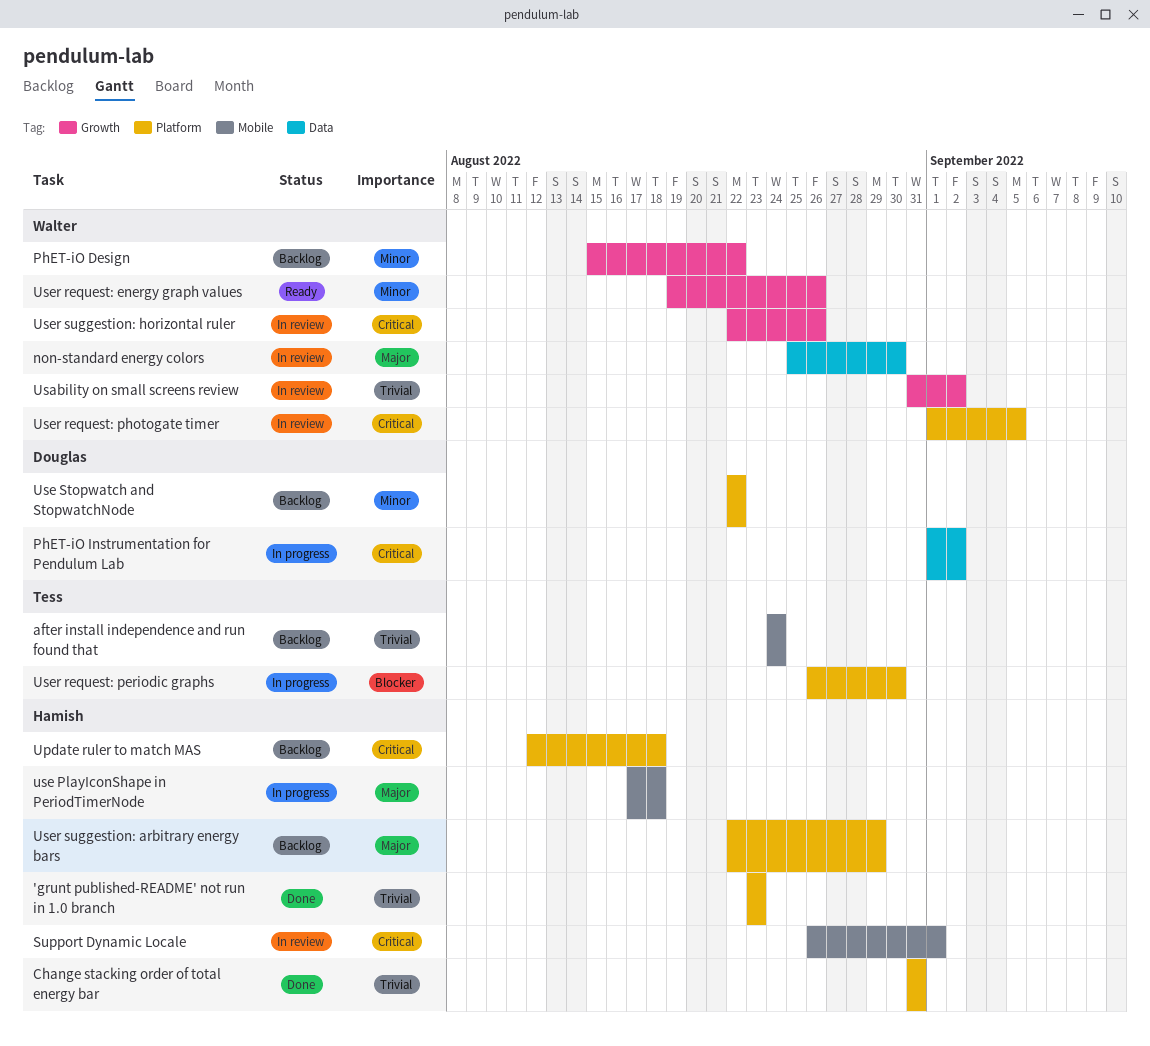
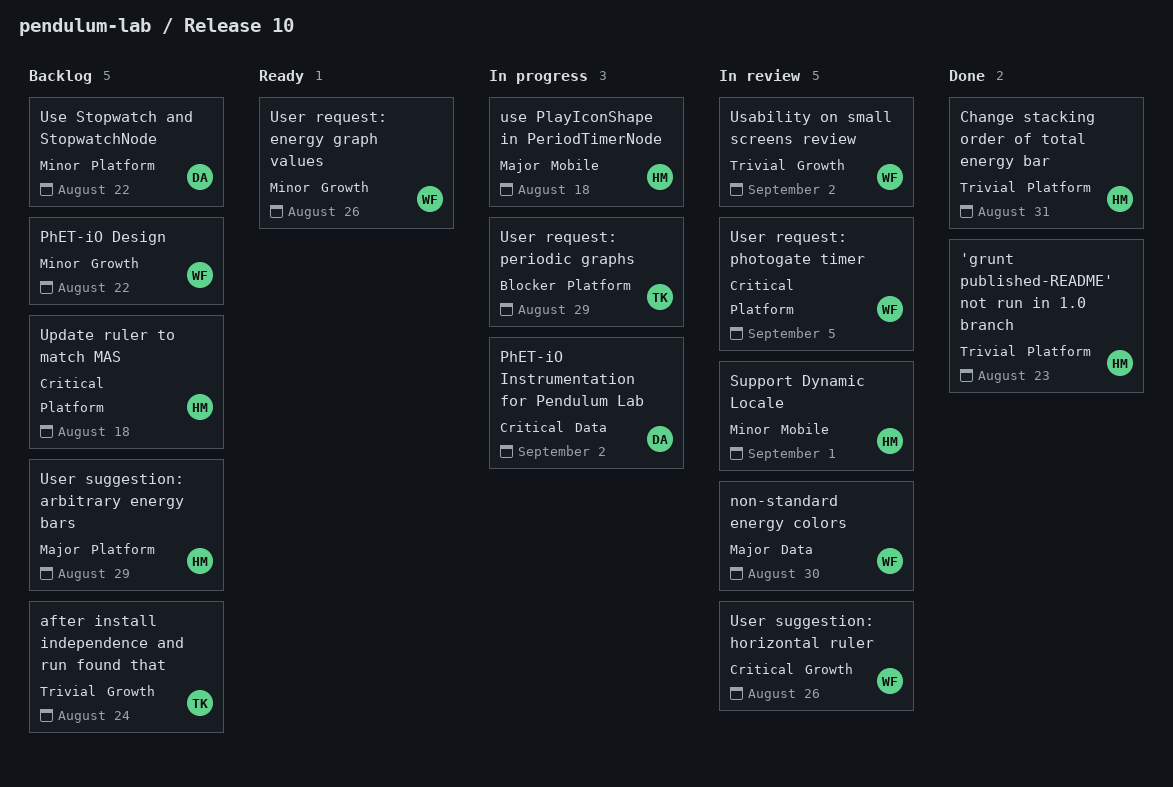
after install independence and run found that, label: Mobile -> Growth
Support Dynamic Locale, priority: Critical -> Minor
User request: periodic graphs, due: Aug 30 -> Aug 29

